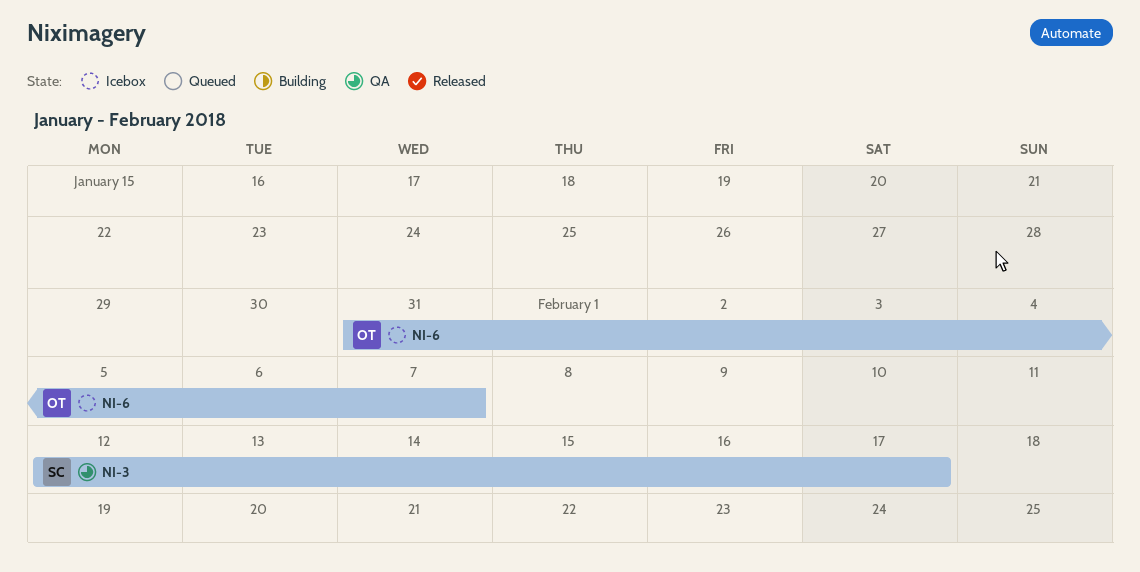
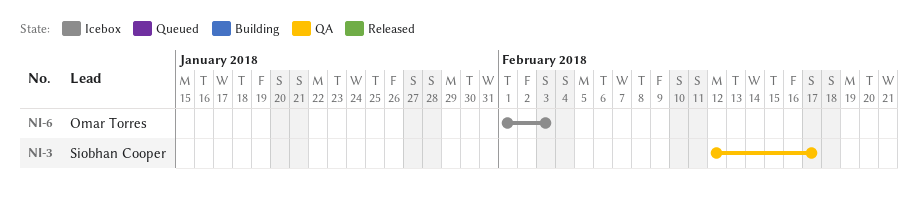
NI-6, start: Jan 31 -> Feb 1
NI-6, due: Feb 7 -> Feb 3

